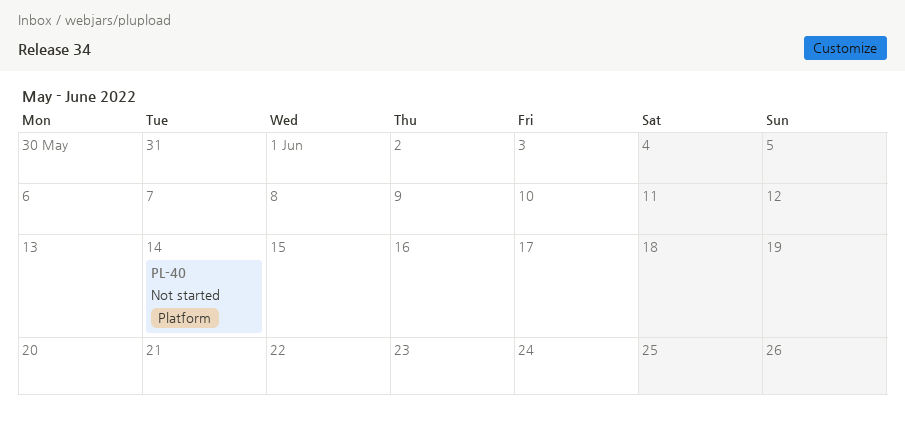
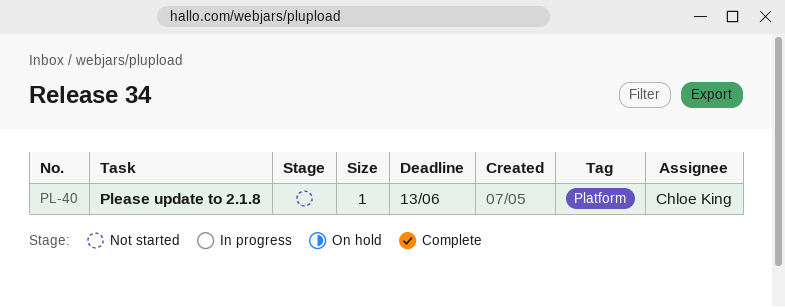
PL-40, due: Jun 14 -> Jun 13

